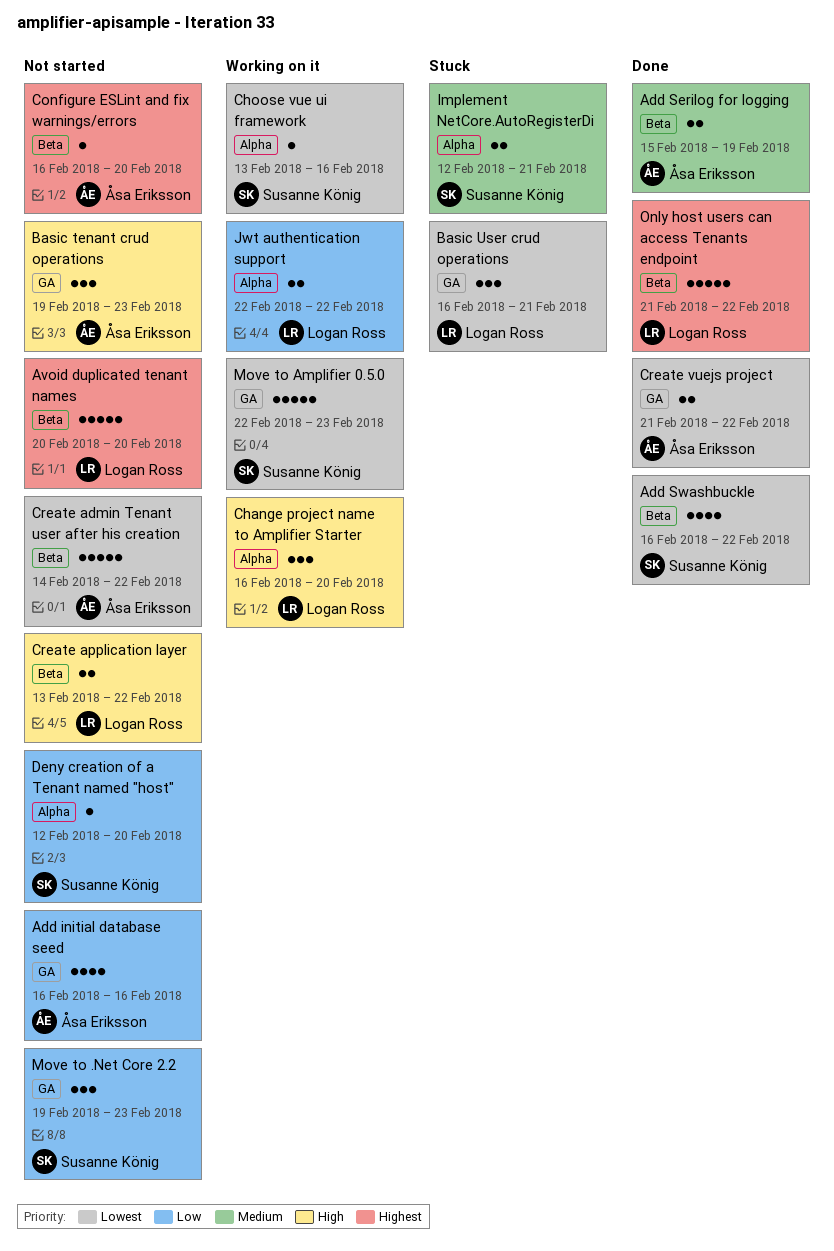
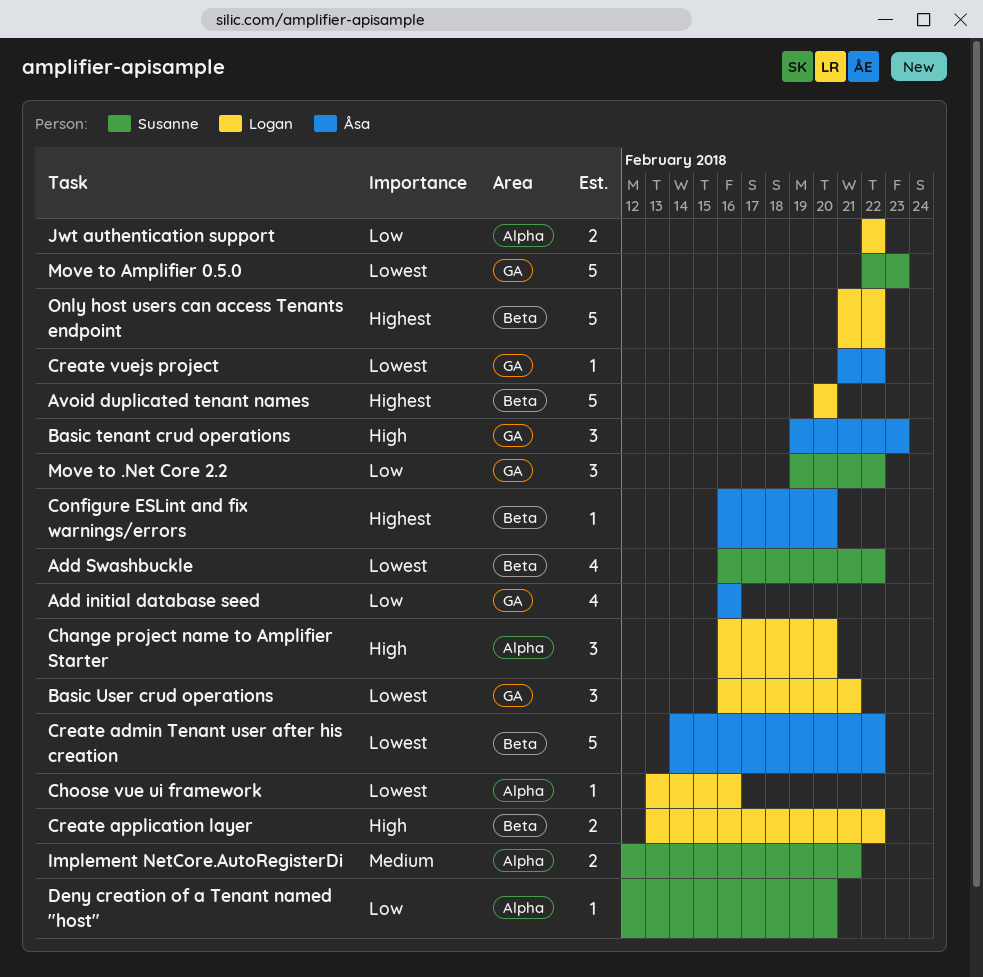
Add Serilog for logging: present -> none
Choose vue ui framework, owner: Susanne König -> Logan Ross
Create vuejs project, estimate: 2 -> 1
Move to .Net Core 2.2, due: Feb 23 -> Feb 22

